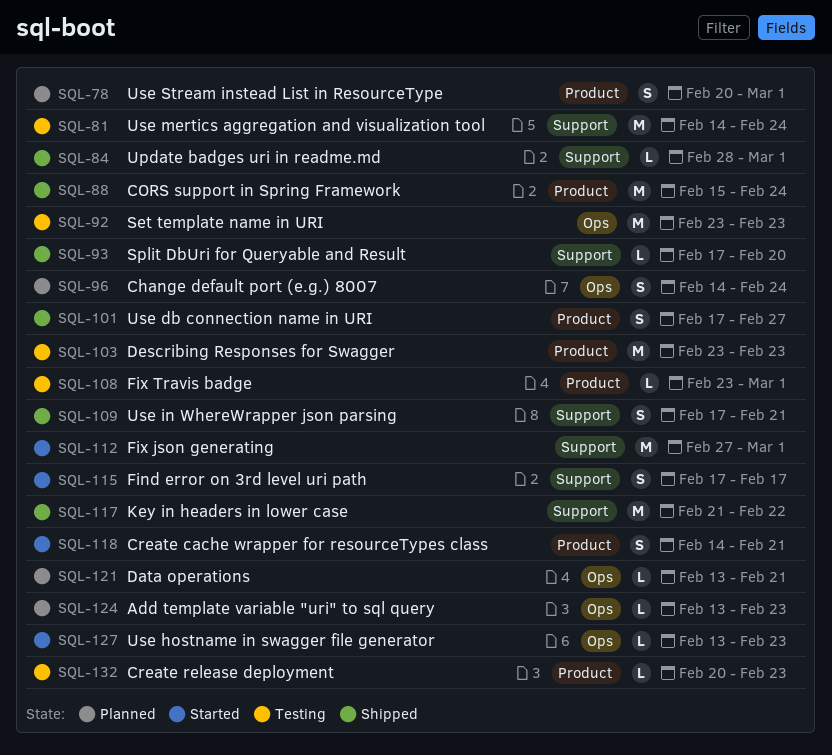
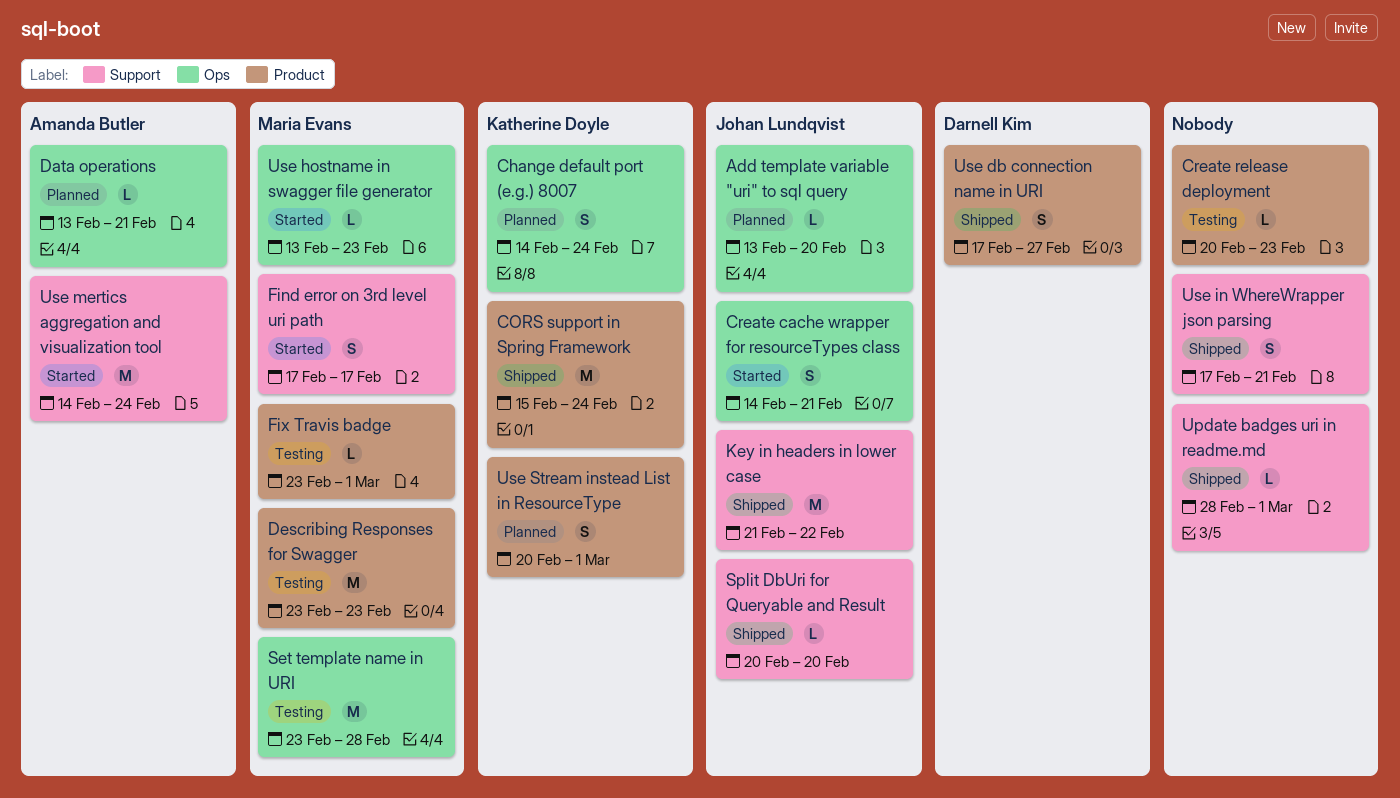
Add template variable "uri" to sql query, due: Feb 23 -> Feb 20
Create cache wrapper for resourceTypes class, label: Product -> Ops
Fix json generating: present -> none
Set template name in URI, due: Feb 23 -> Feb 28
Split DbUri for Queryable and Result, start: Feb 17 -> Feb 20
Use mertics aggregation and visualization tool, status: Testing -> Started

